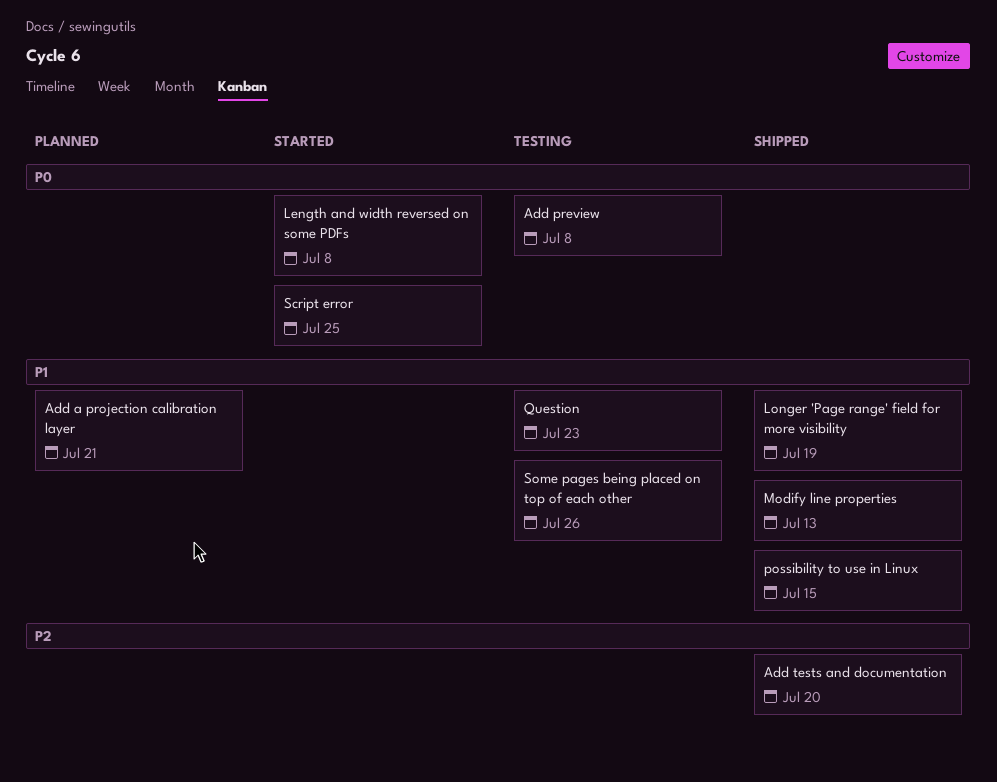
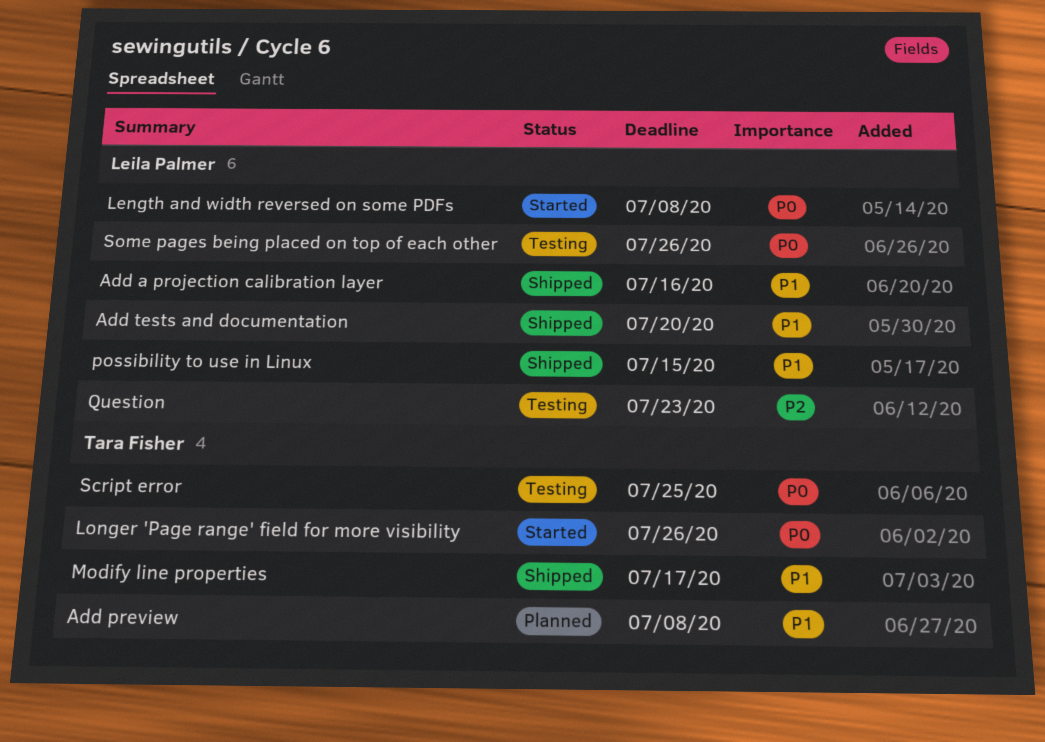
Add a projection calibration layer, status: Planned -> Shipped
Add a projection calibration layer, due: Jul 21 -> Jul 16
Add preview, status: Testing -> Planned
Add preview, priority: P0 -> P1
Add tests and documentation, priority: P2 -> P1
Longer 'Page range' field for more visibility, status: Shipped -> Started
Longer 'Page range' field for more visibility, priority: P1 -> P0
Longer 'Page range' field for more visibility, due: Jul 19 -> Jul 26
Modify line properties, due: Jul 13 -> Jul 17
Question, priority: P1 -> P2
Script error, status: Started -> Testing
Some pages being placed on top of each other, priority: P1 -> P0

